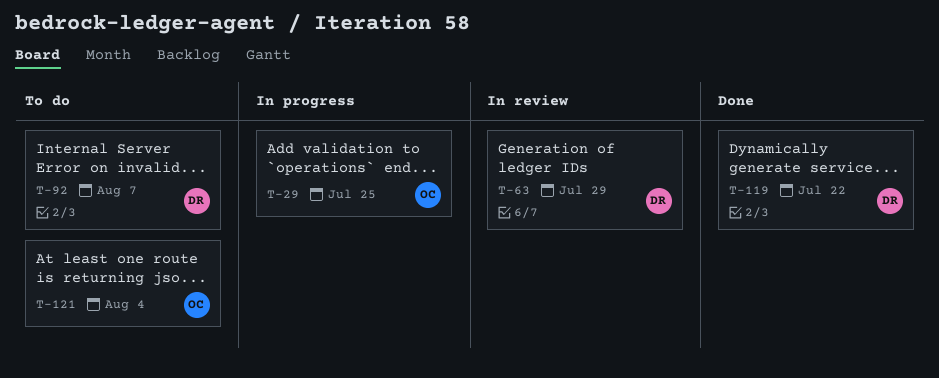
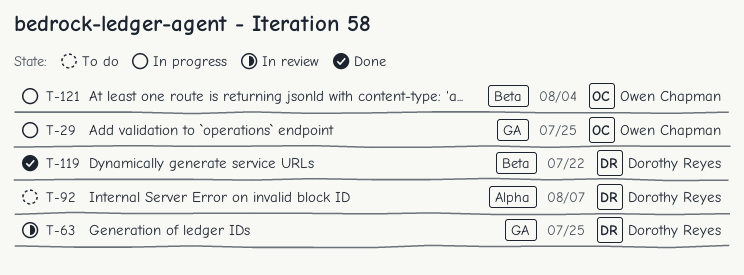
T-63, due: Jul 29 -> Jul 25
T-121, status: To do -> In progress

